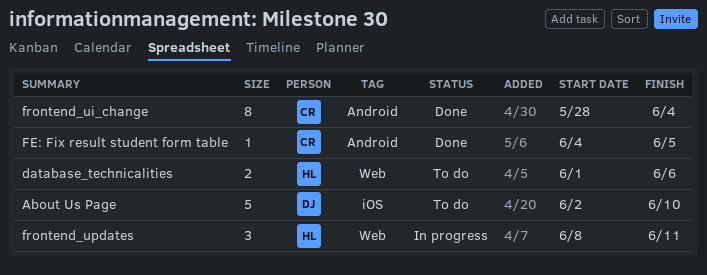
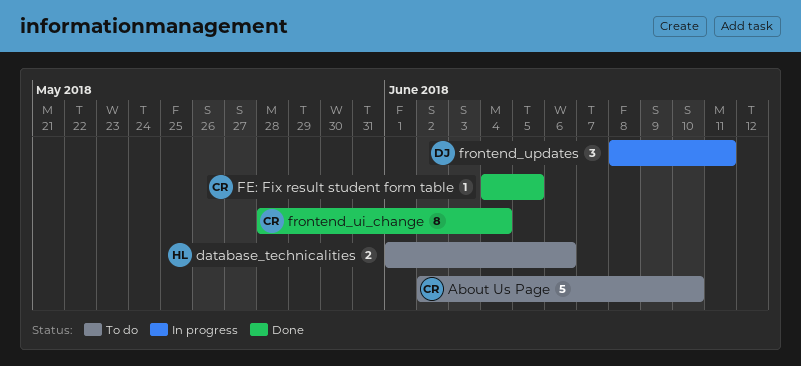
About Us Page, owner: DJ -> CR
frontend_updates, owner: HL -> DJ

